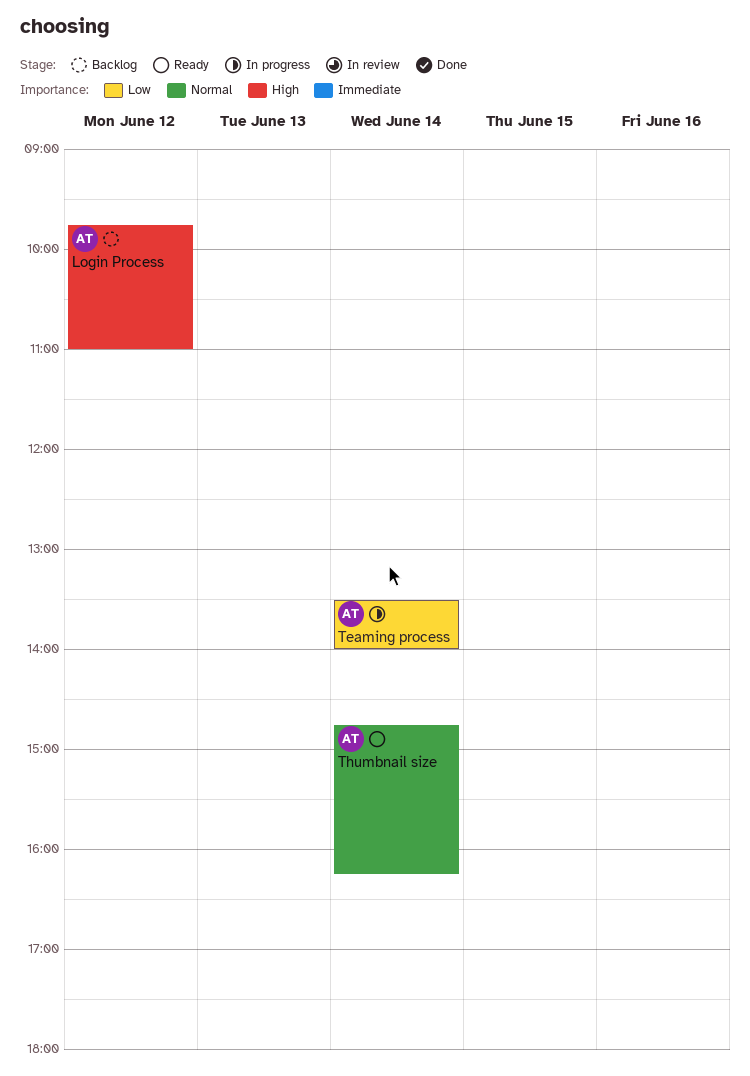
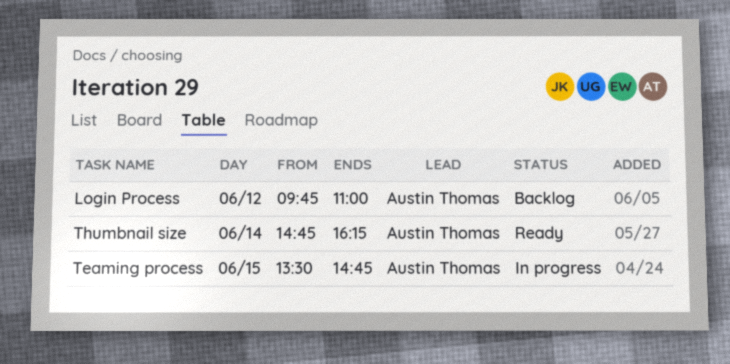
Teaming process, day: Jun 14 -> Jun 15
Teaming process, ends: 14:00 -> 14:45

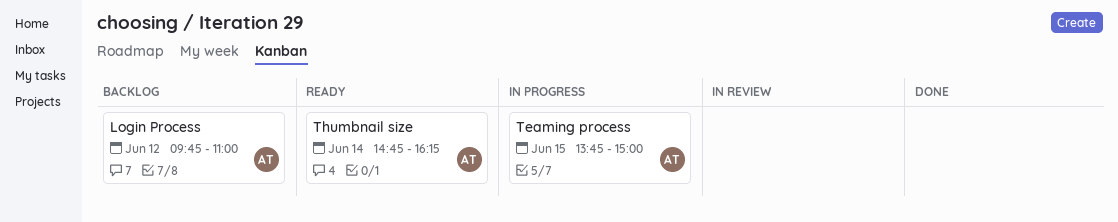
Teaming process, begins: 13:30 -> 13:45
Teaming process, ends: 14:45 -> 15:00

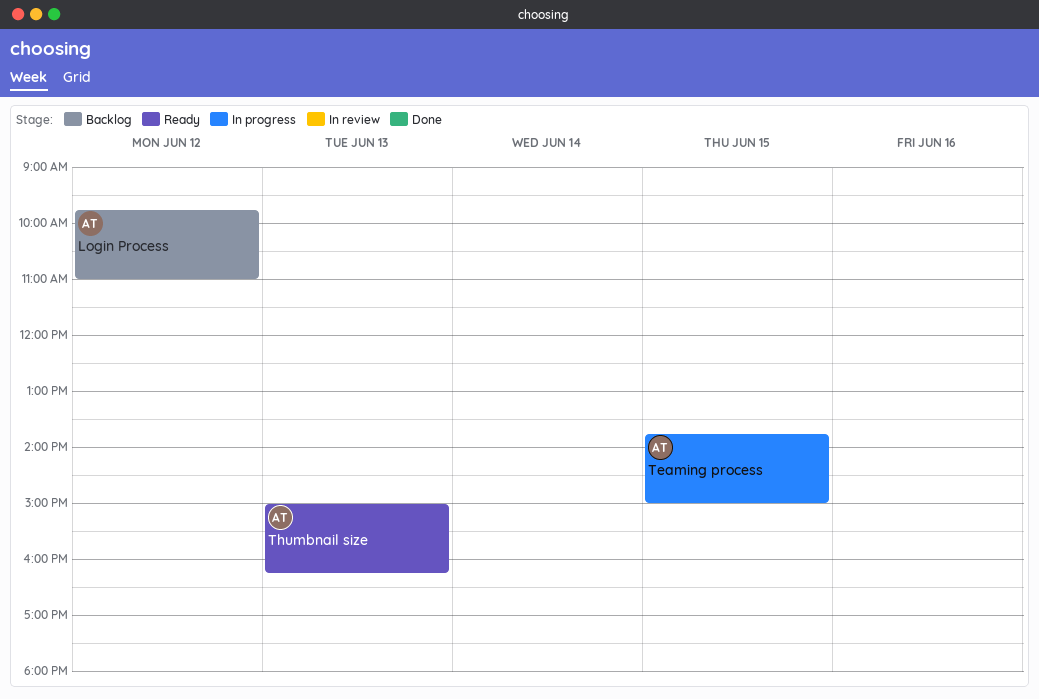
Thumbnail size, day: Jun 14 -> Jun 13
Thumbnail size, begins: 14:45 -> 15:00

